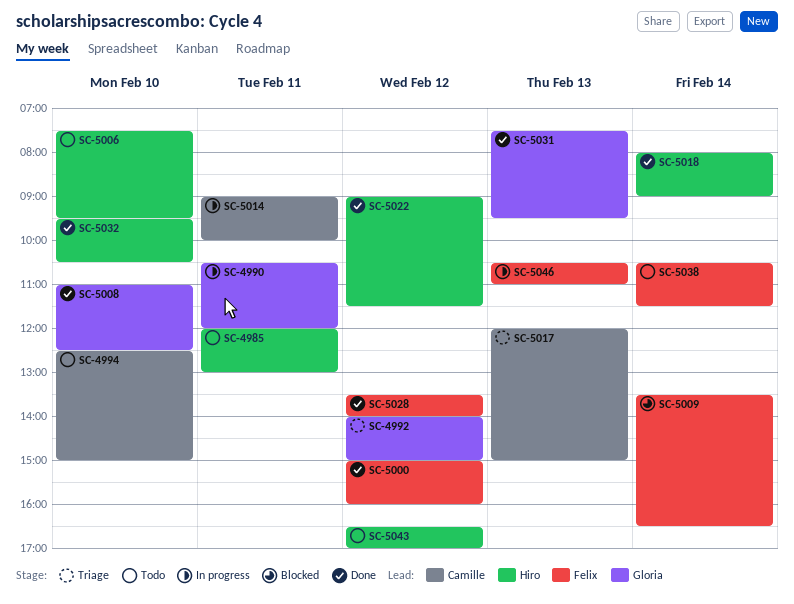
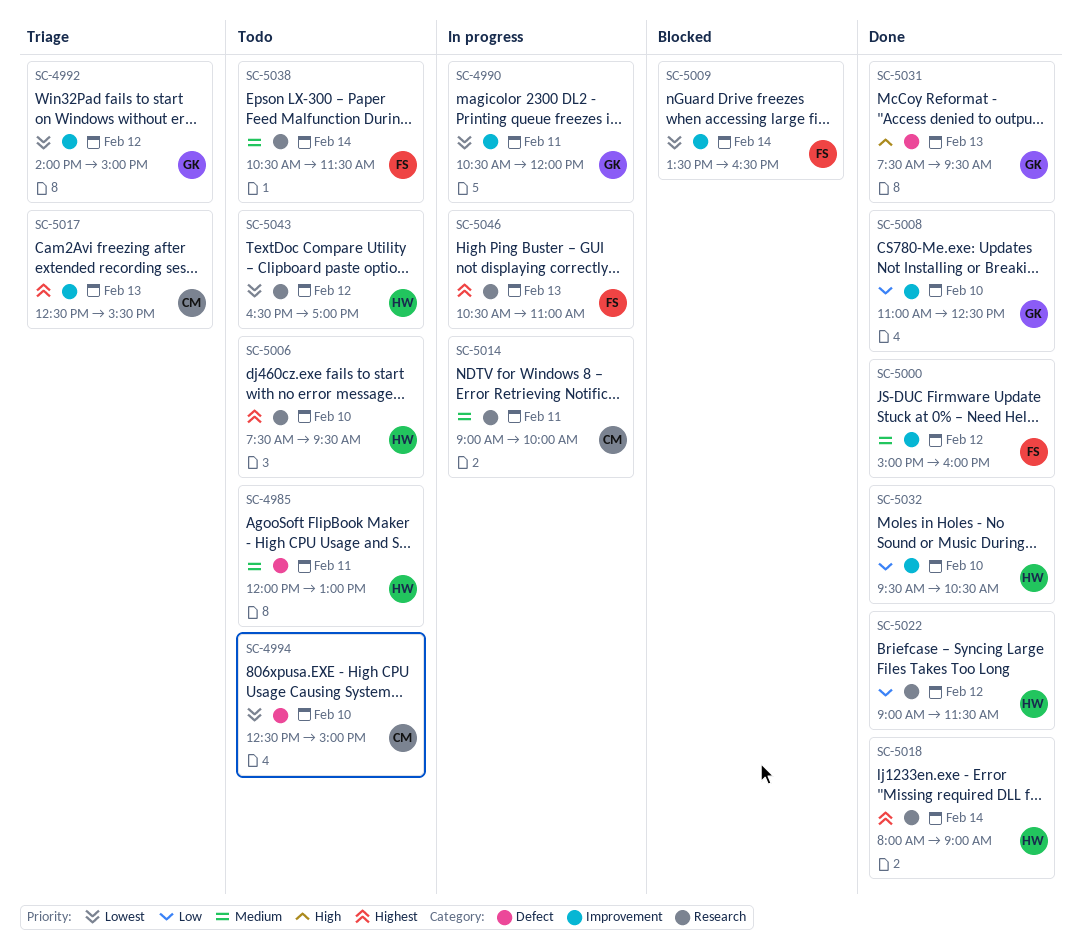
SC-5017, begins: 12:00 -> 12:30
SC-5017, ends: 15:00 -> 15:30
SC-5028: present -> none

